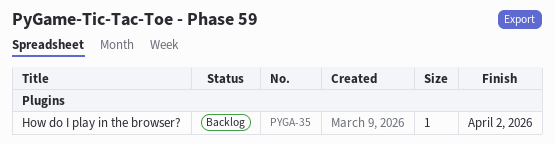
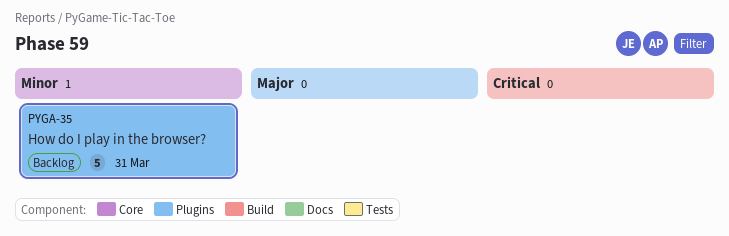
PYGA-35, estimate: 1 -> 5
PYGA-35, due: Apr 2 -> Mar 31

